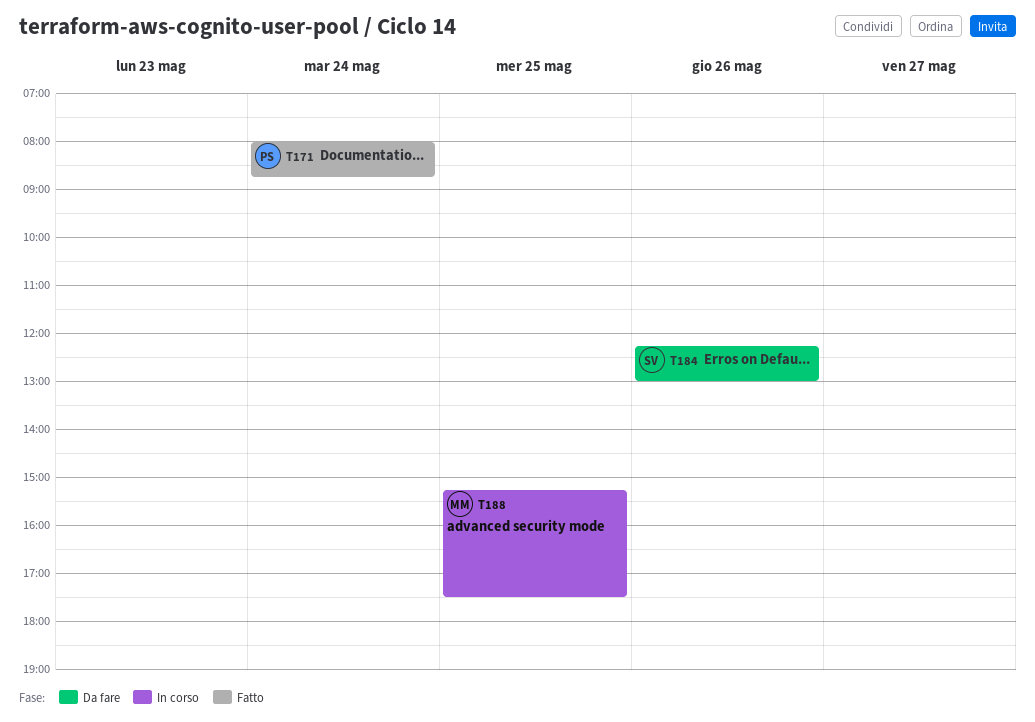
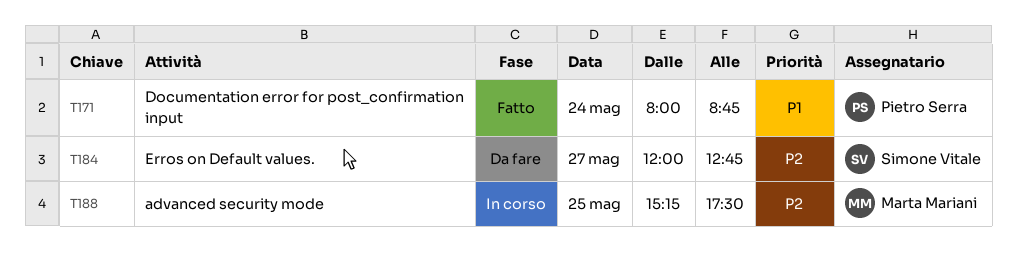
T184, day: May 26 -> May 27
T184, begins: 12:15 -> 12:00
T184, ends: 13:00 -> 12:45

